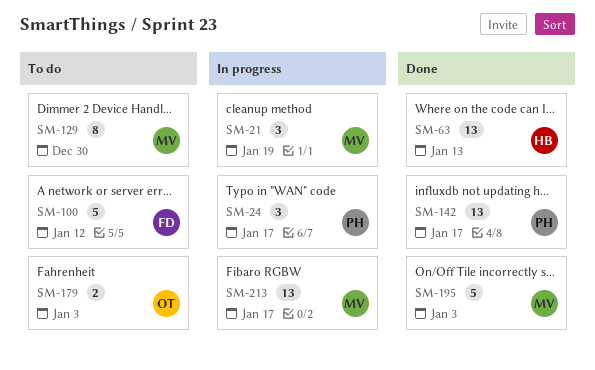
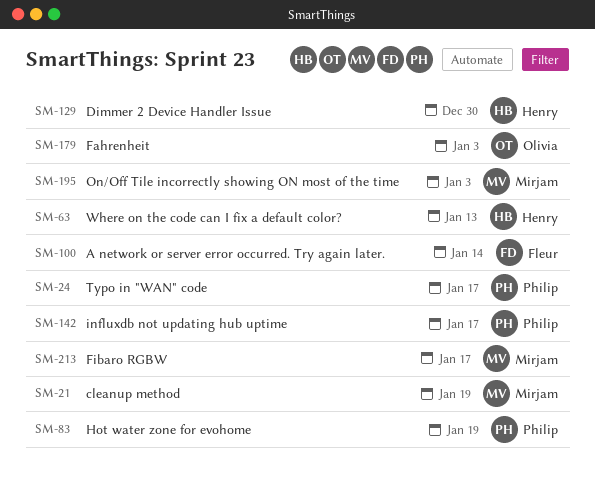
SM-83: none -> present
SM-100, due: Jan 12 -> Jan 14
SM-129, owner: Mirjam -> Henry

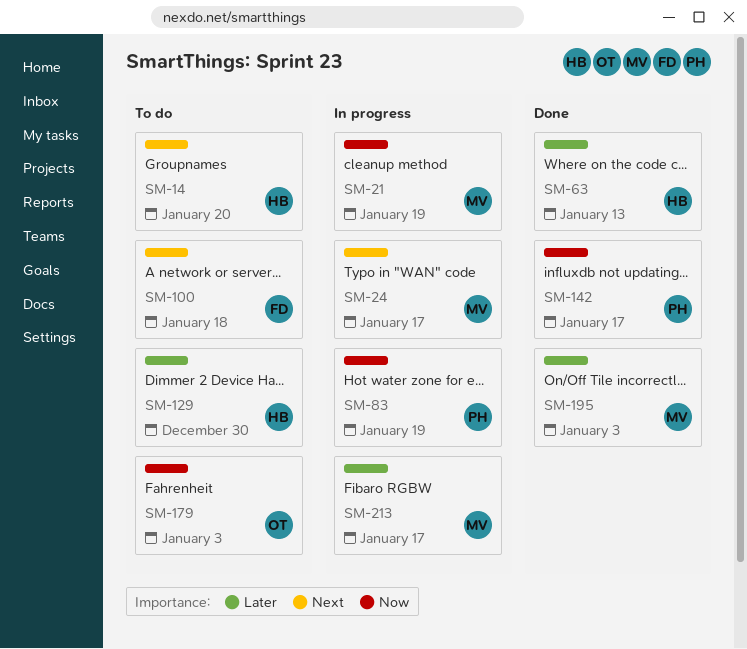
SM-14: none -> present
SM-24, owner: Philip -> Mirjam
SM-100, due: Jan 14 -> Jan 18

